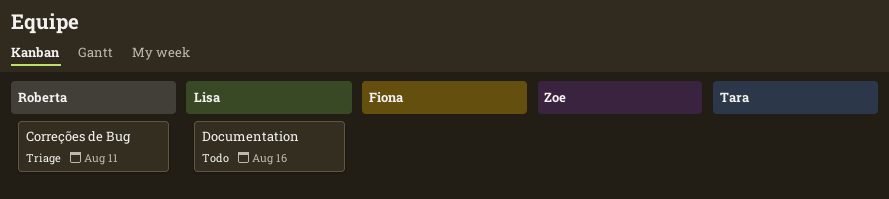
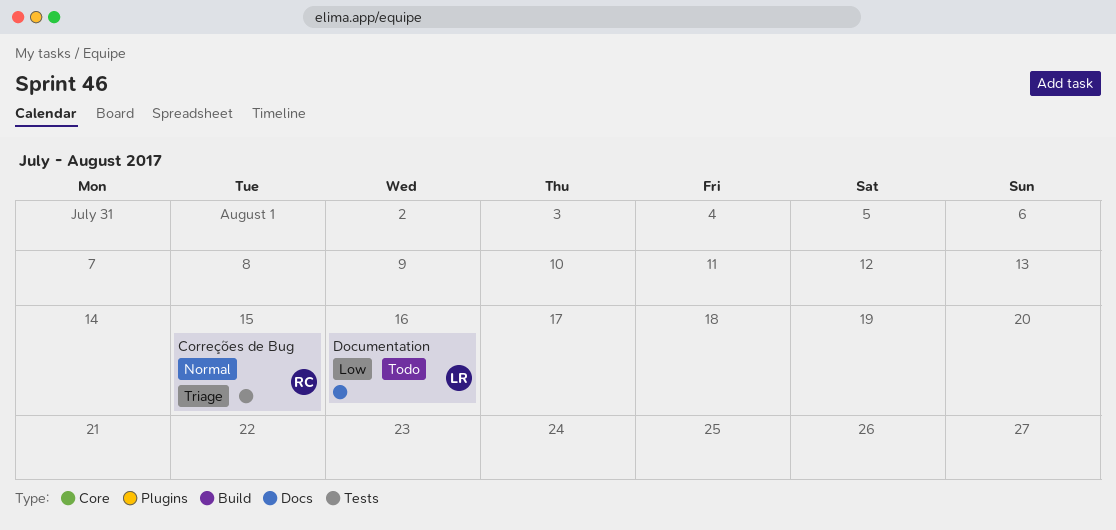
Correções de Bug, due: Aug 11 -> Aug 15

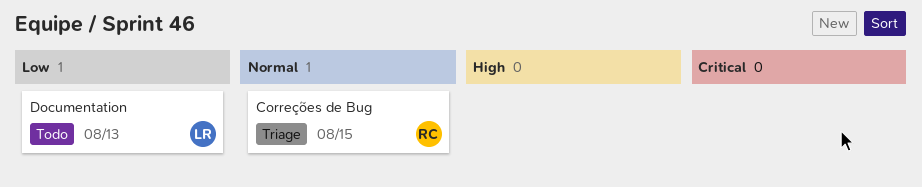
Documentation, due: Aug 16 -> Aug 13

